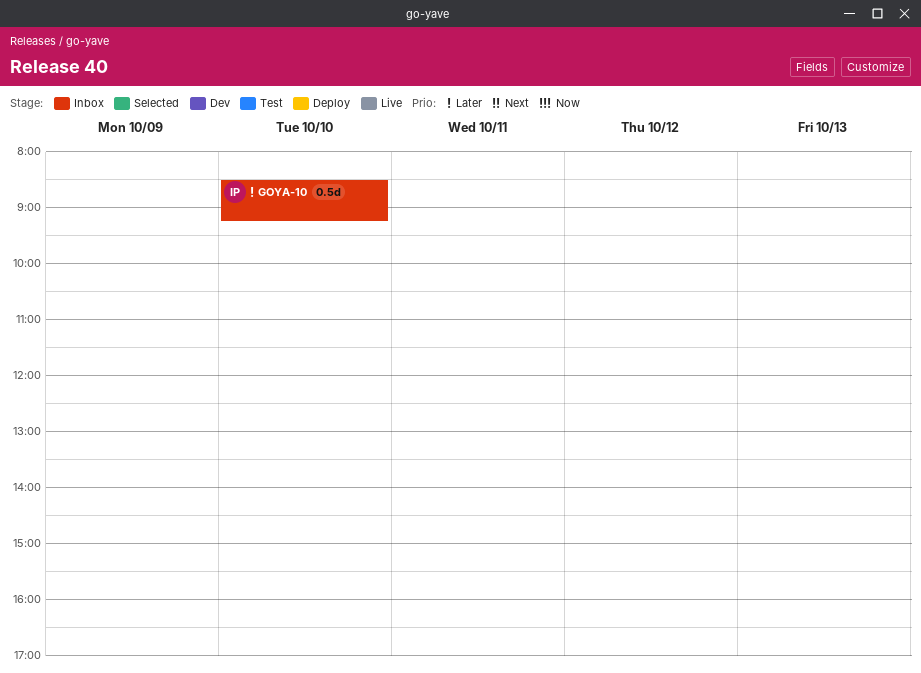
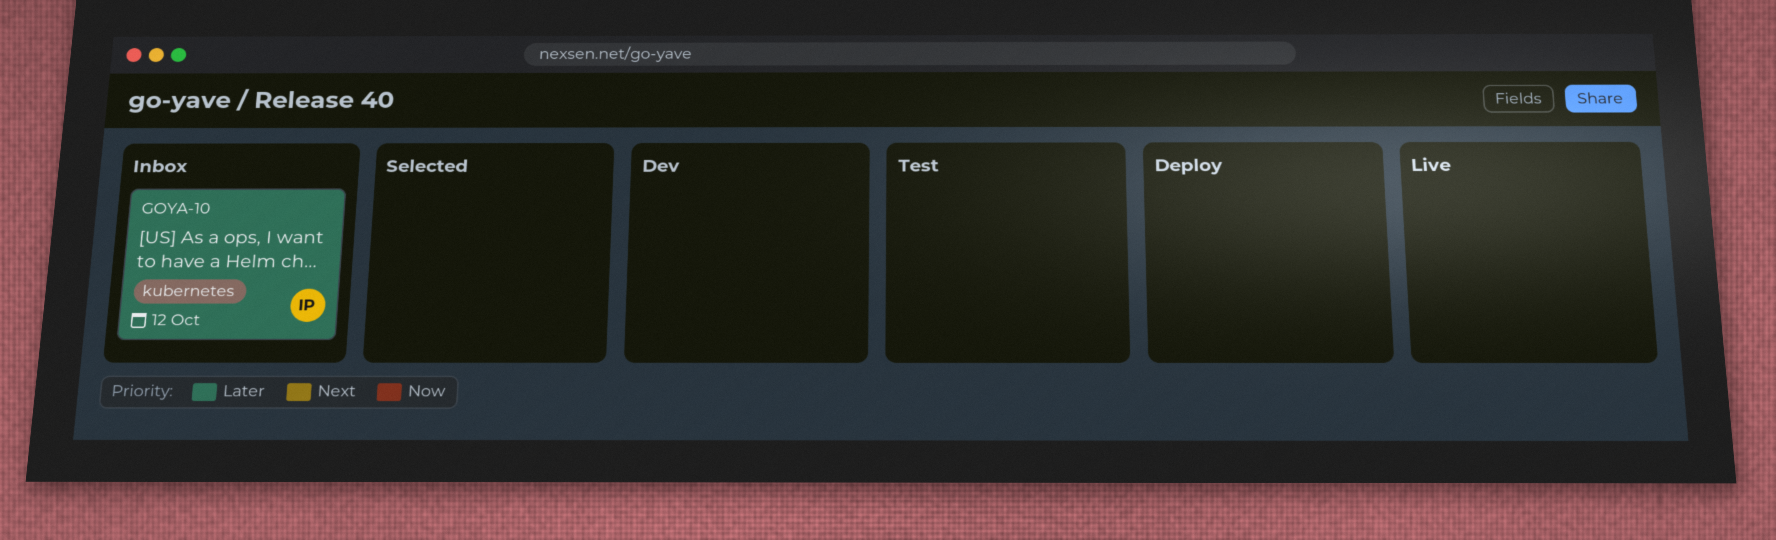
GOYA-10, day: Oct 10 -> Oct 12

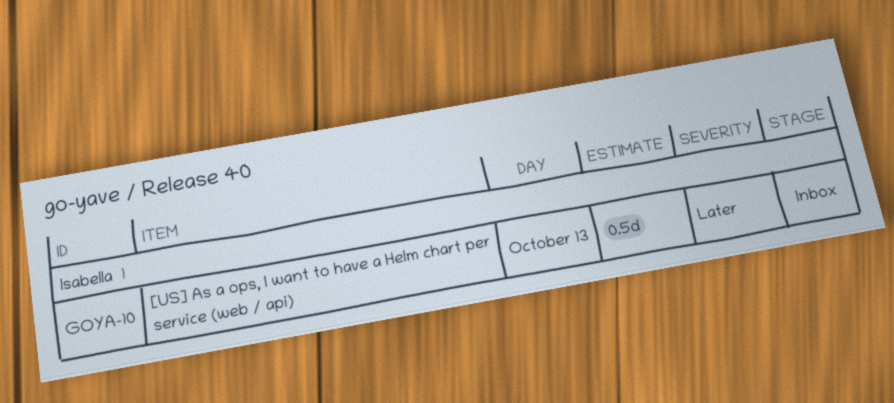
GOYA-10, day: Oct 12 -> Oct 13

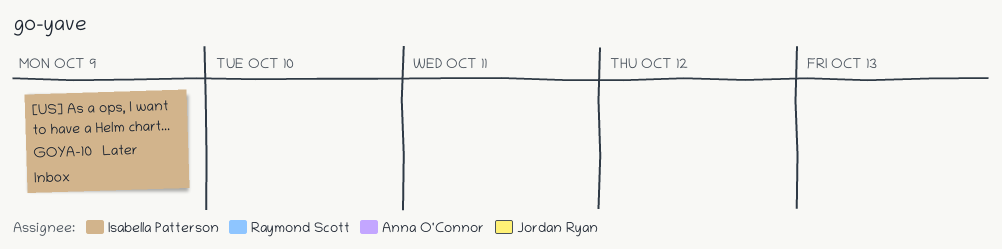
GOYA-10, day: Oct 13 -> Oct 9

